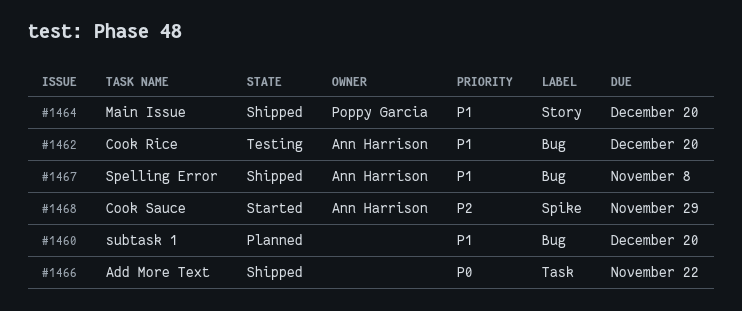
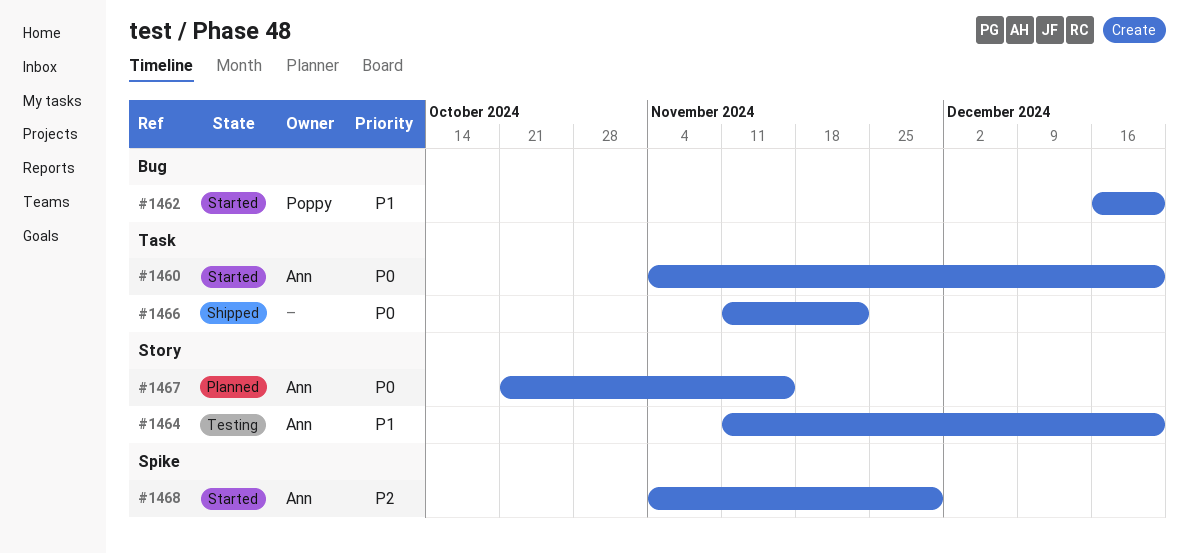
#1460, status: Planned -> Started
#1460, owner: none -> Ann Harrison
#1460, priority: P1 -> P0
#1460, label: Bug -> Task
#1462, status: Testing -> Started
#1462, owner: Ann Harrison -> Poppy Garcia
#1464, status: Shipped -> Testing
#1464, owner: Poppy Garcia -> Ann Harrison
#1467, status: Shipped -> Planned
#1467, priority: P1 -> P0
#1467, label: Bug -> Story
#1467, due: Nov 8 -> Nov 15

